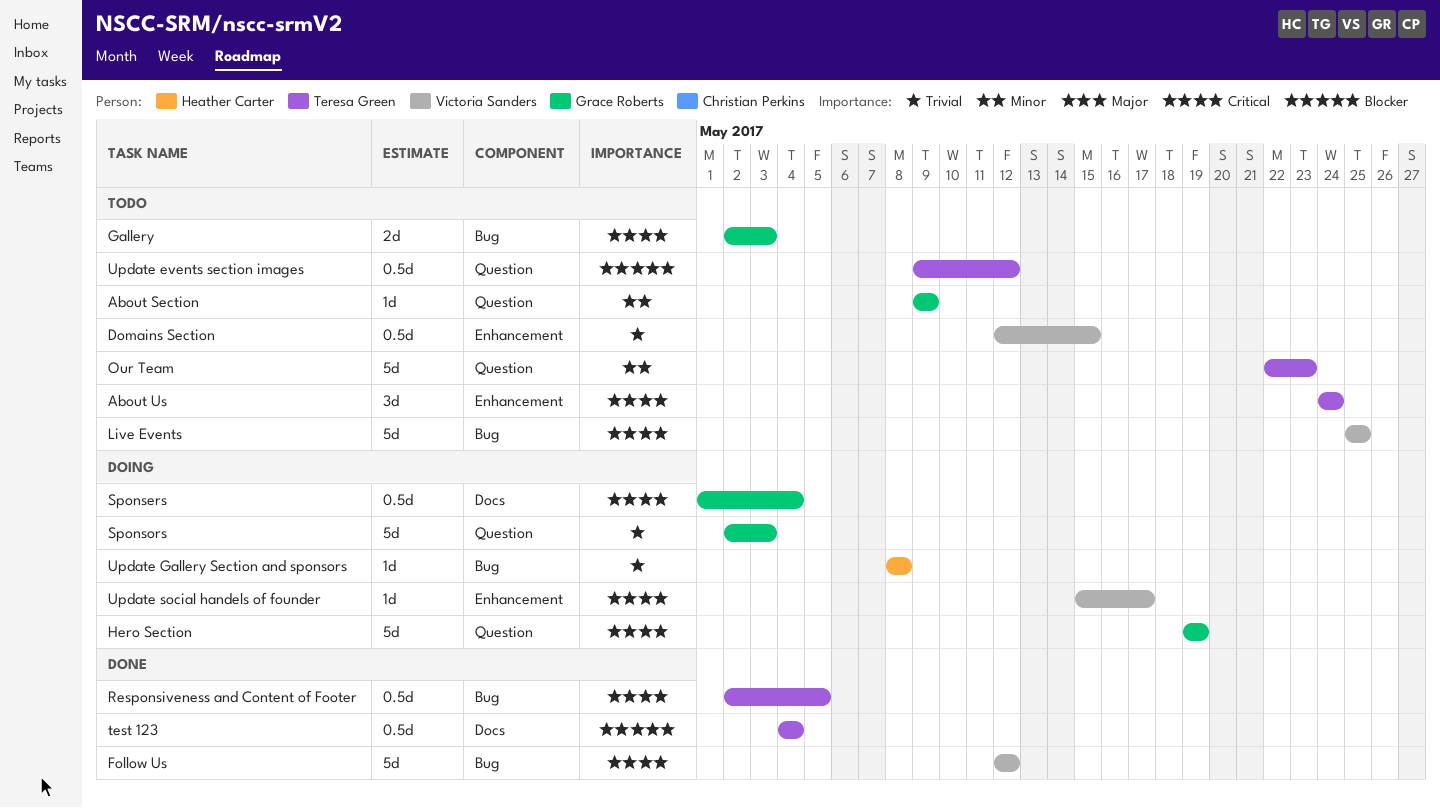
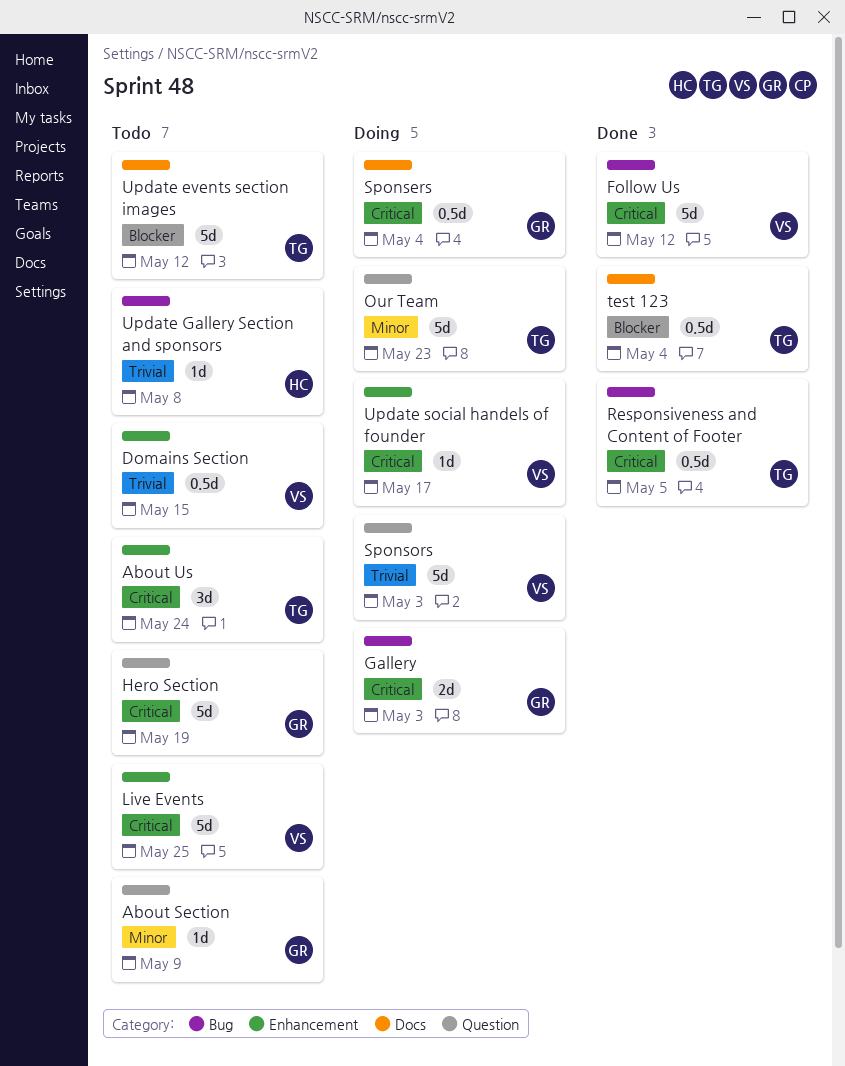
Gallery, status: Todo -> Doing
Hero Section, status: Doing -> Todo
Live Events, label: Bug -> Enhancement
Our Team, status: Todo -> Doing
Sponsors, owner: Grace Roberts -> Victoria Sanders
Update events section images, label: Question -> Docs
Update events section images, estimate: 0.5d -> 5d
Update Gallery Section and sponsors, status: Doing -> Todo

